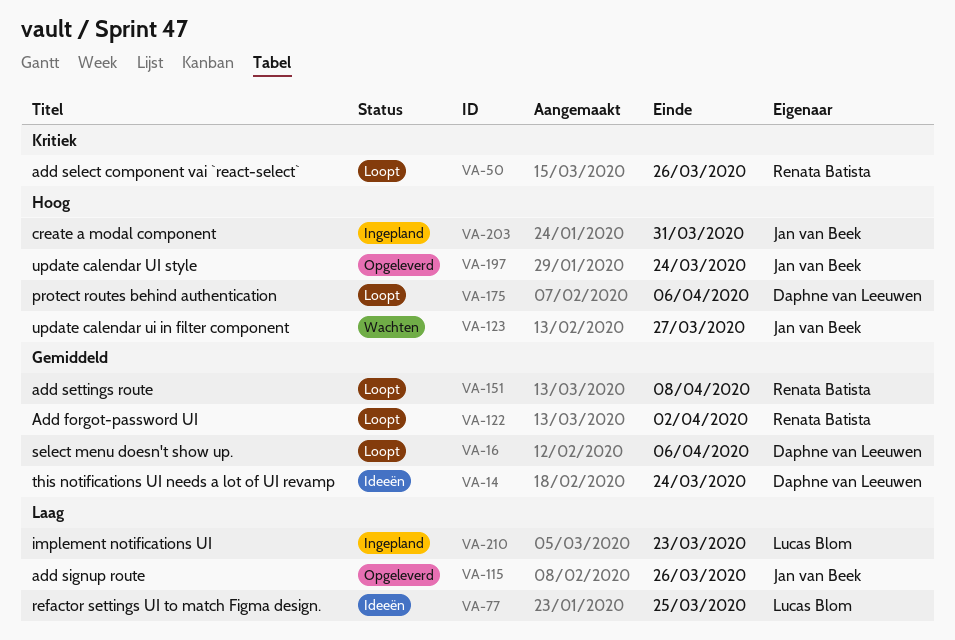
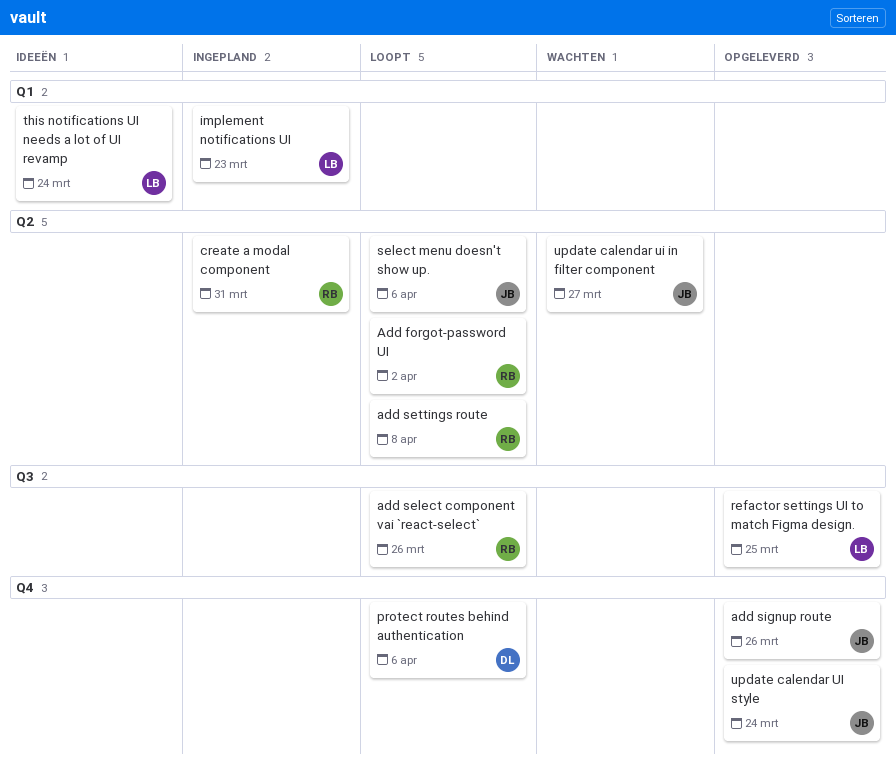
create a modal component, owner: Jan van Beek -> Renata Batista
refactor settings UI to match Figma design., status: Ideeën -> Opgeleverd
select menu doesn't show up., owner: Daphne van Leeuwen -> Jan van Beek
this notifications UI needs a lot of UI revamp, owner: Daphne van Leeuwen -> Lucas Blom

